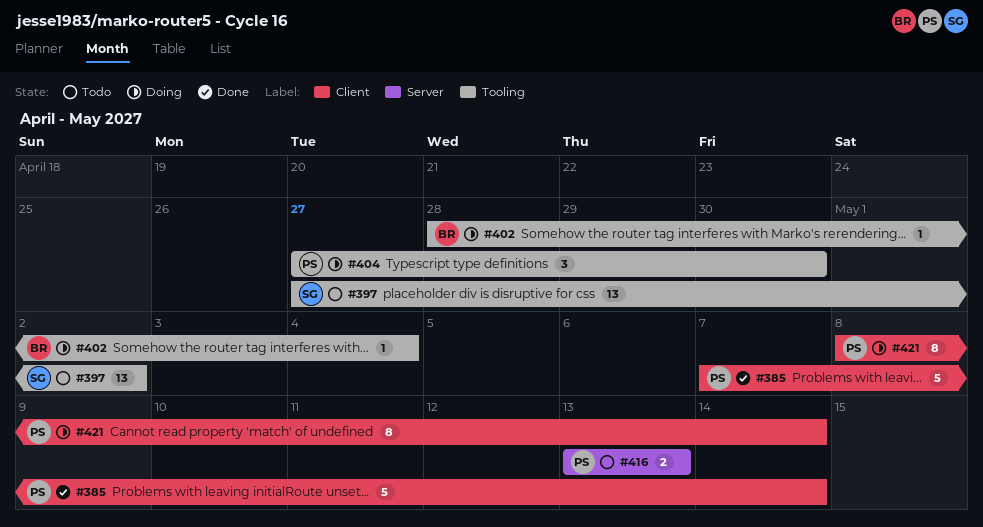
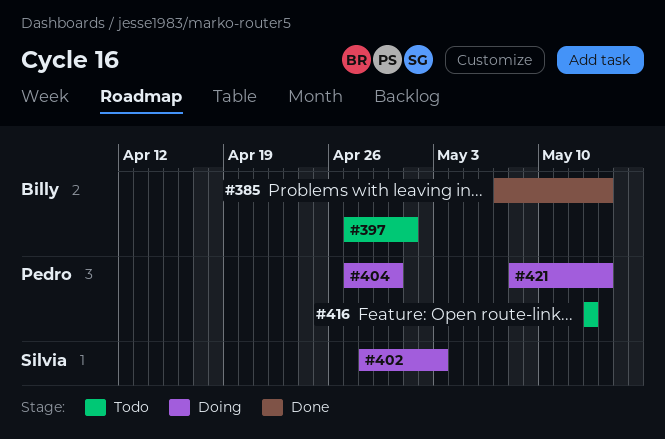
#385, owner: Pedro -> Billy
#397, owner: Silvia -> Billy
#397, due: May 2 -> May 1
#402, owner: Billy -> Silvia
#402, due: May 4 -> May 3

